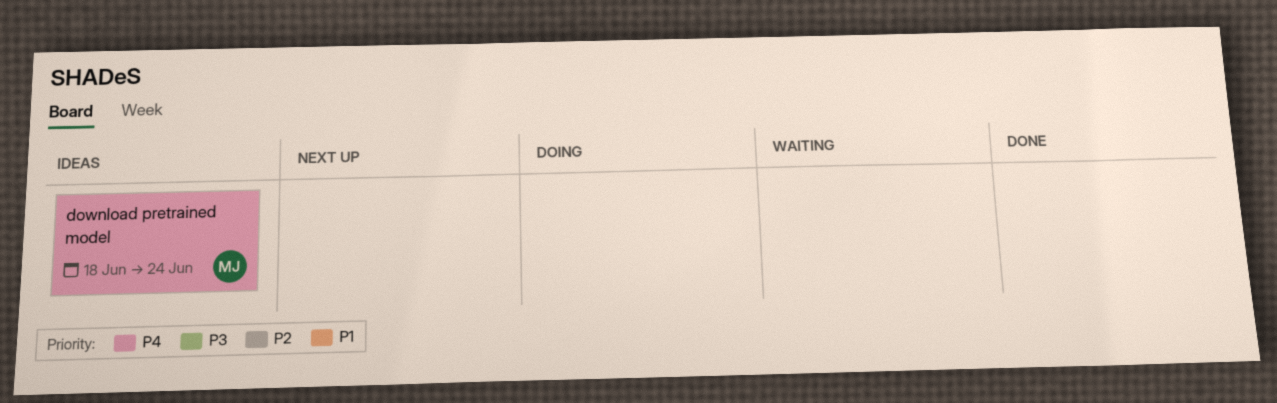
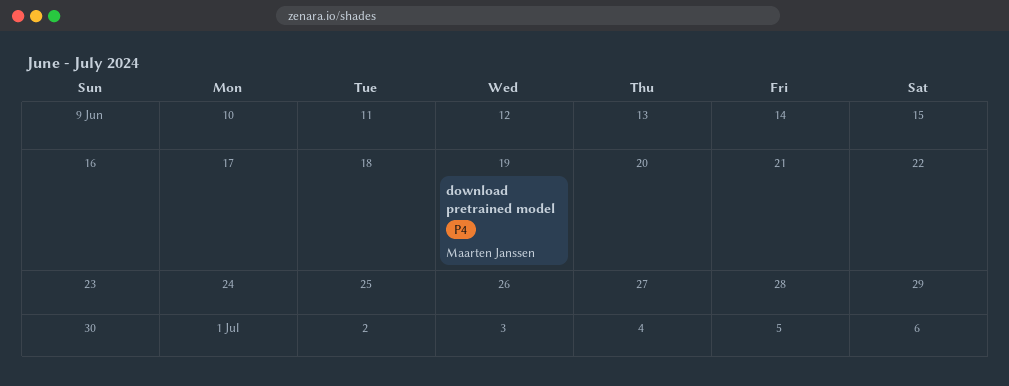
download pretrained model, due: Jun 24 -> Jun 19

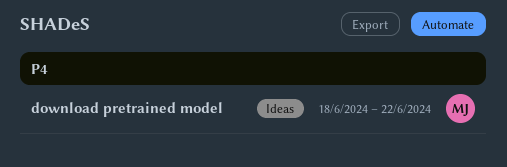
download pretrained model, due: Jun 19 -> Jun 22

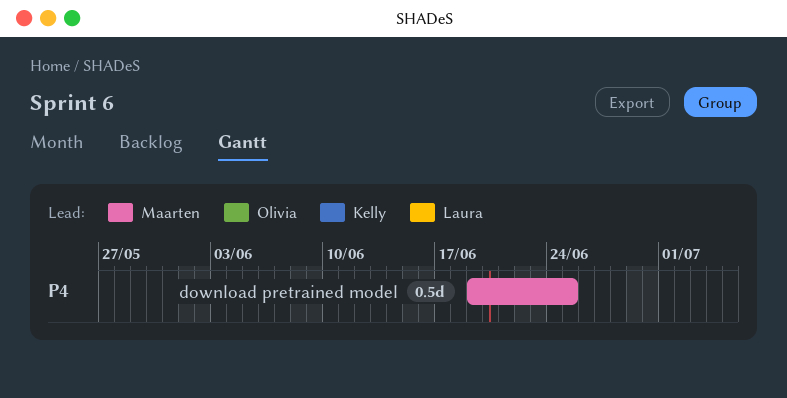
download pretrained model, start: Jun 18 -> Jun 19
download pretrained model, due: Jun 22 -> Jun 25

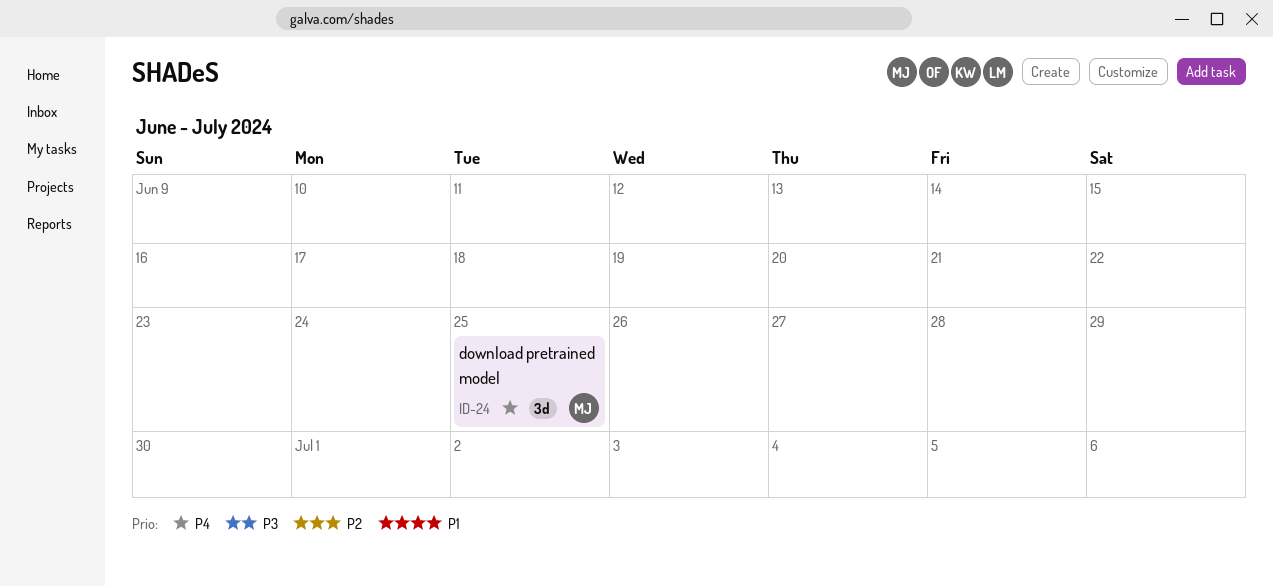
download pretrained model, estimate: 0.5d -> 3d

